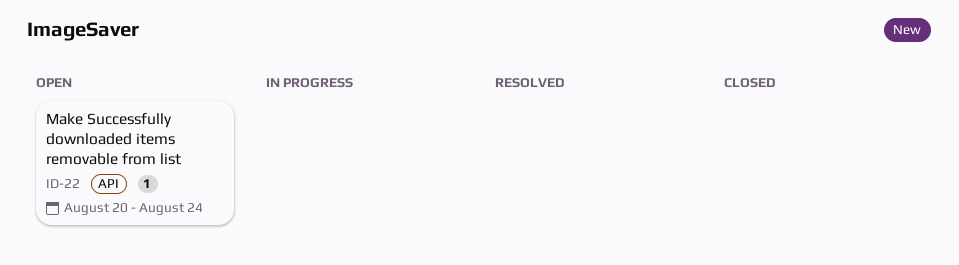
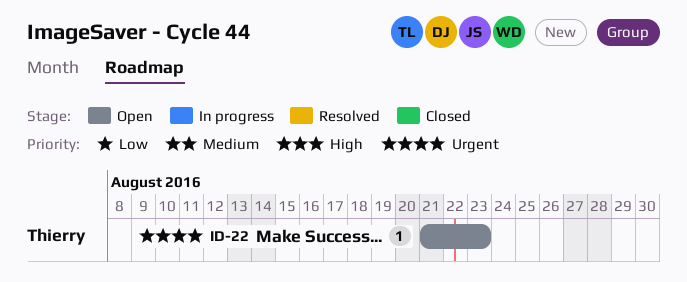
ID-22, start: Aug 20 -> Aug 21
ID-22, due: Aug 24 -> Aug 23

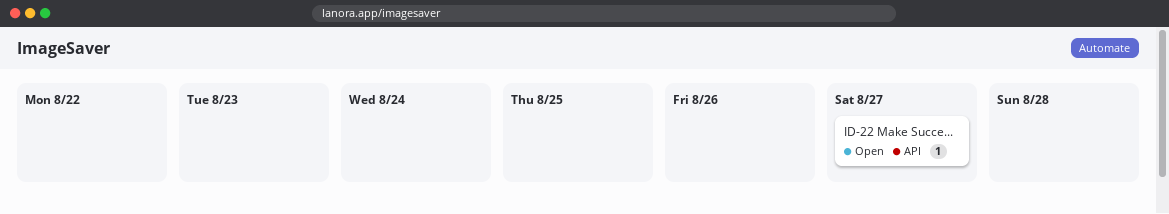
ID-22, due: Aug 23 -> Aug 27

